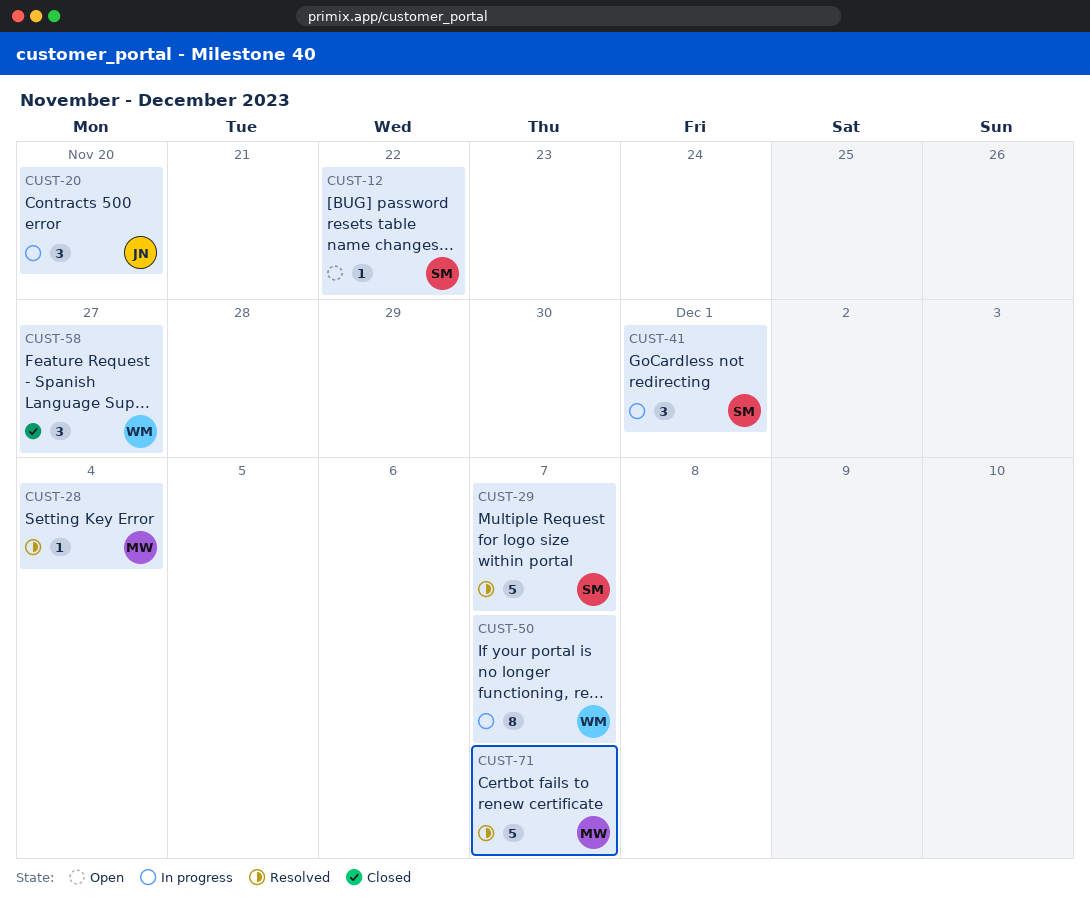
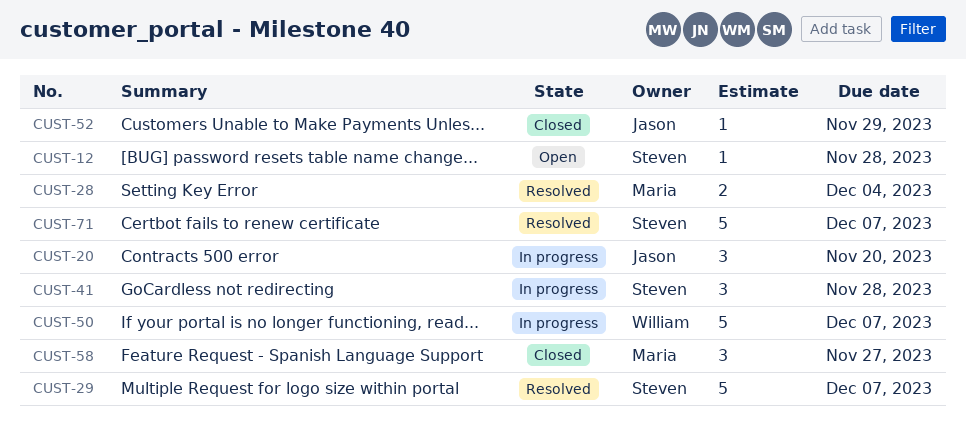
CUST-12, due: Nov 22 -> Nov 28
CUST-28, estimate: 1 -> 2
CUST-41, due: Dec 1 -> Nov 28
CUST-50, estimate: 8 -> 5
CUST-52: none -> present
CUST-58, owner: William -> Maria
CUST-71, owner: Maria -> Steven

